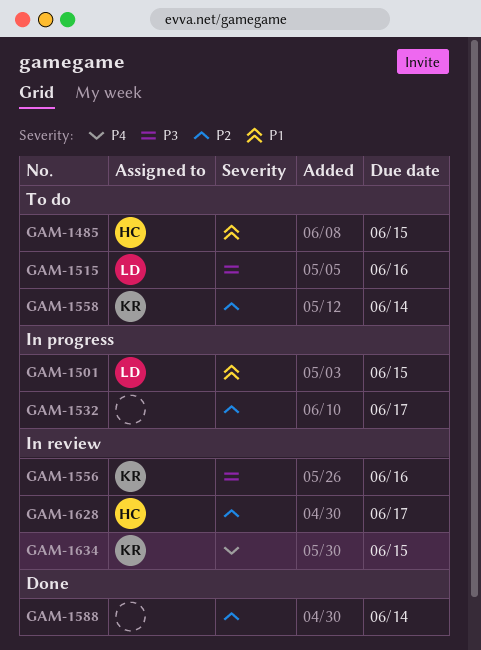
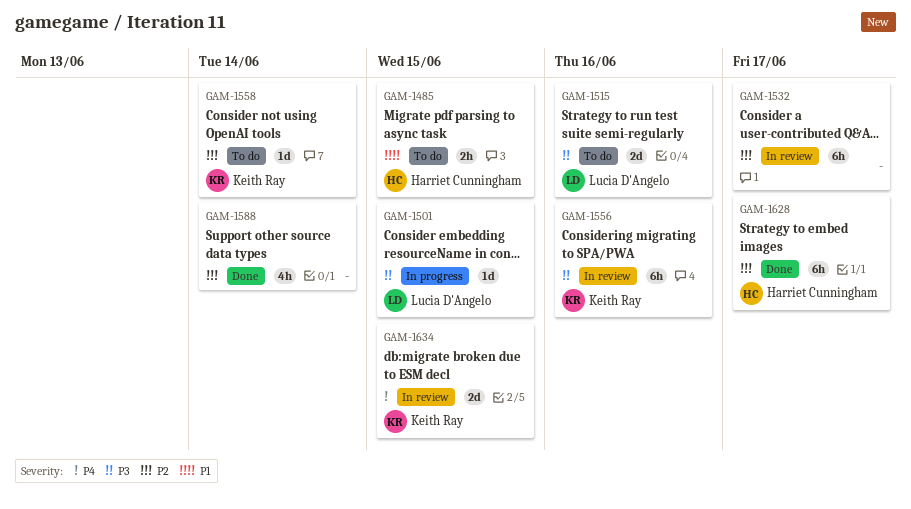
GAM-1501, priority: P1 -> P3
GAM-1532, status: In progress -> In review
GAM-1628, status: In review -> Done

